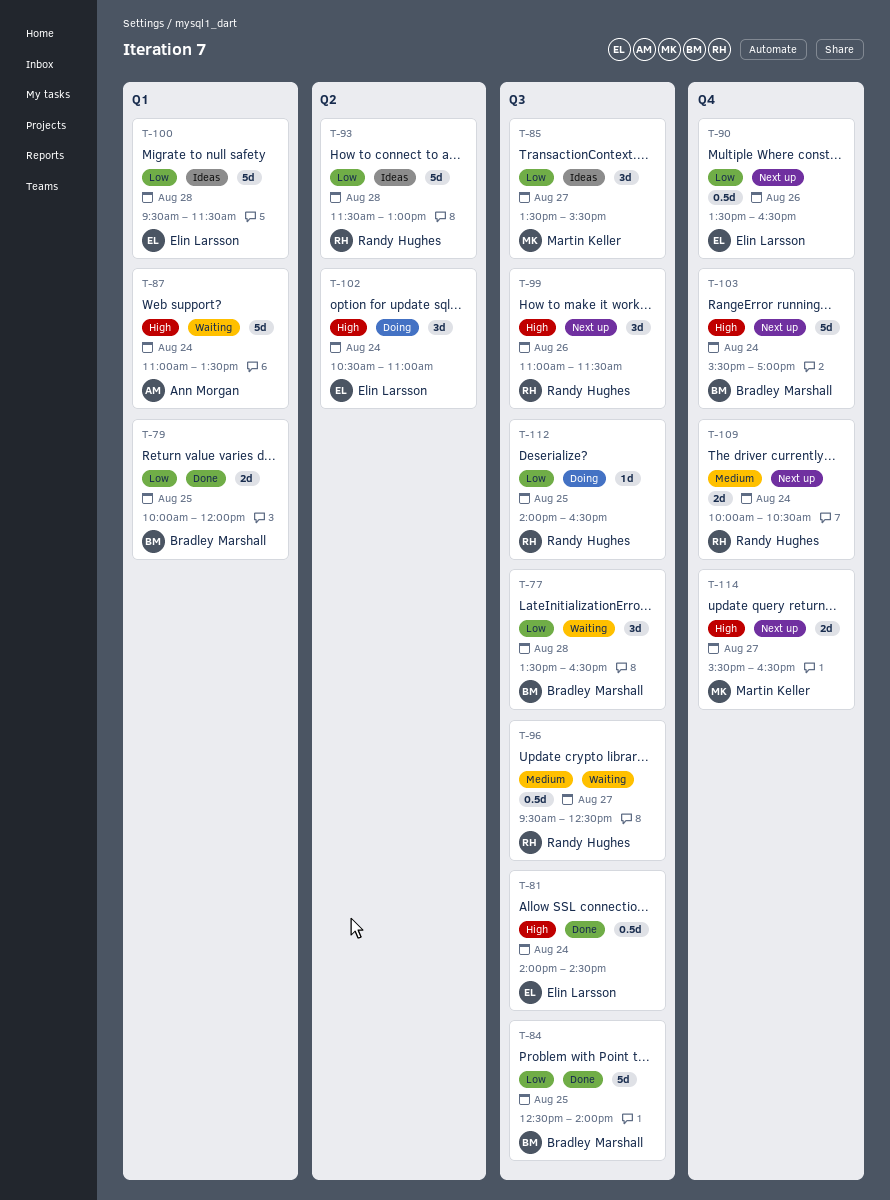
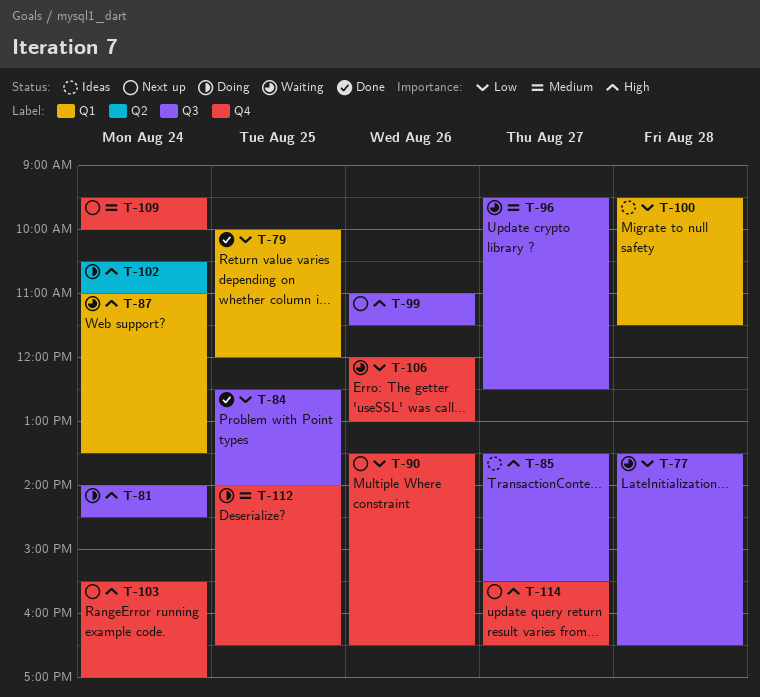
T-81, status: Done -> Doing
T-85, priority: Low -> High
T-93: present -> none
T-106: none -> present
T-109, begins: 10:00 -> 09:30
T-109, ends: 10:30 -> 10:00
T-112, priority: Low -> Medium
T-112, label: Q3 -> Q4

